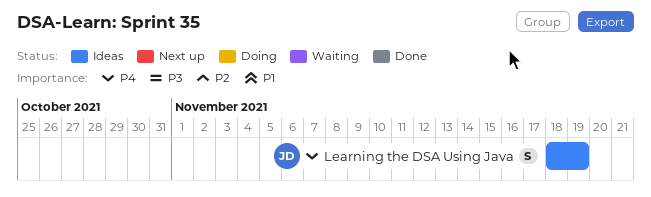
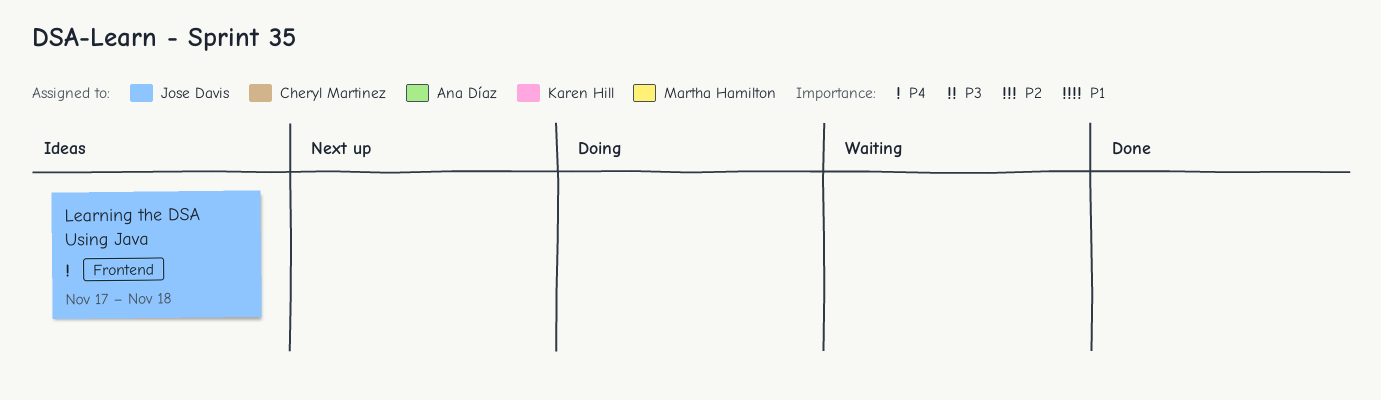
Learning the DSA Using Java, start: Nov 18 -> Nov 17
Learning the DSA Using Java, due: Nov 19 -> Nov 18

